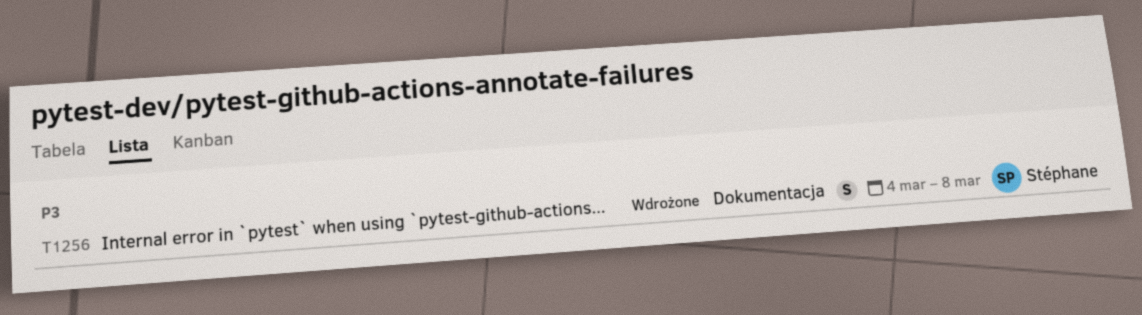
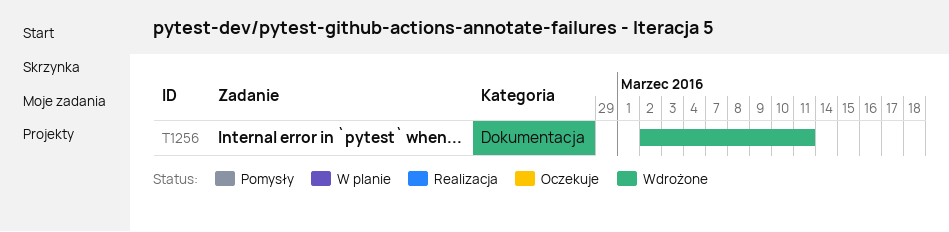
T1256, start: Mar 4 -> Mar 2
T1256, due: Mar 8 -> Mar 11

